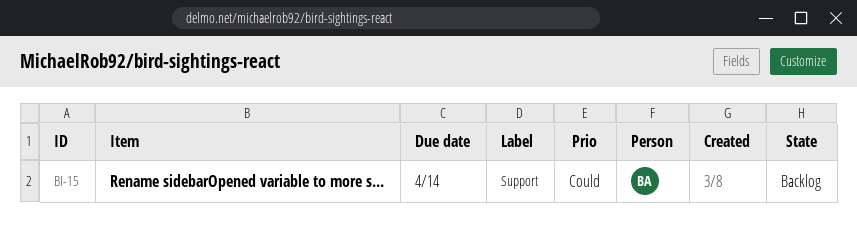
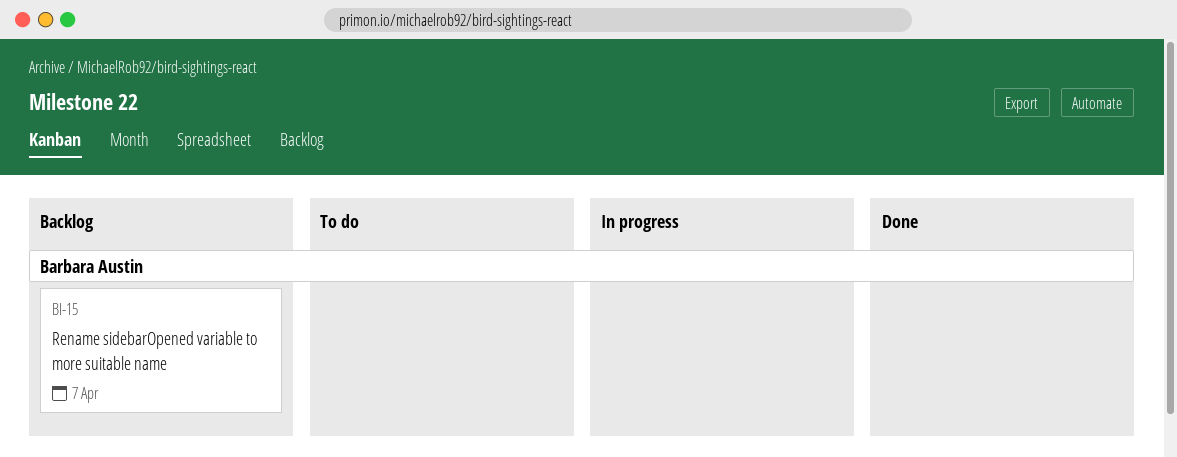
BI-15, due: Apr 14 -> Apr 7

